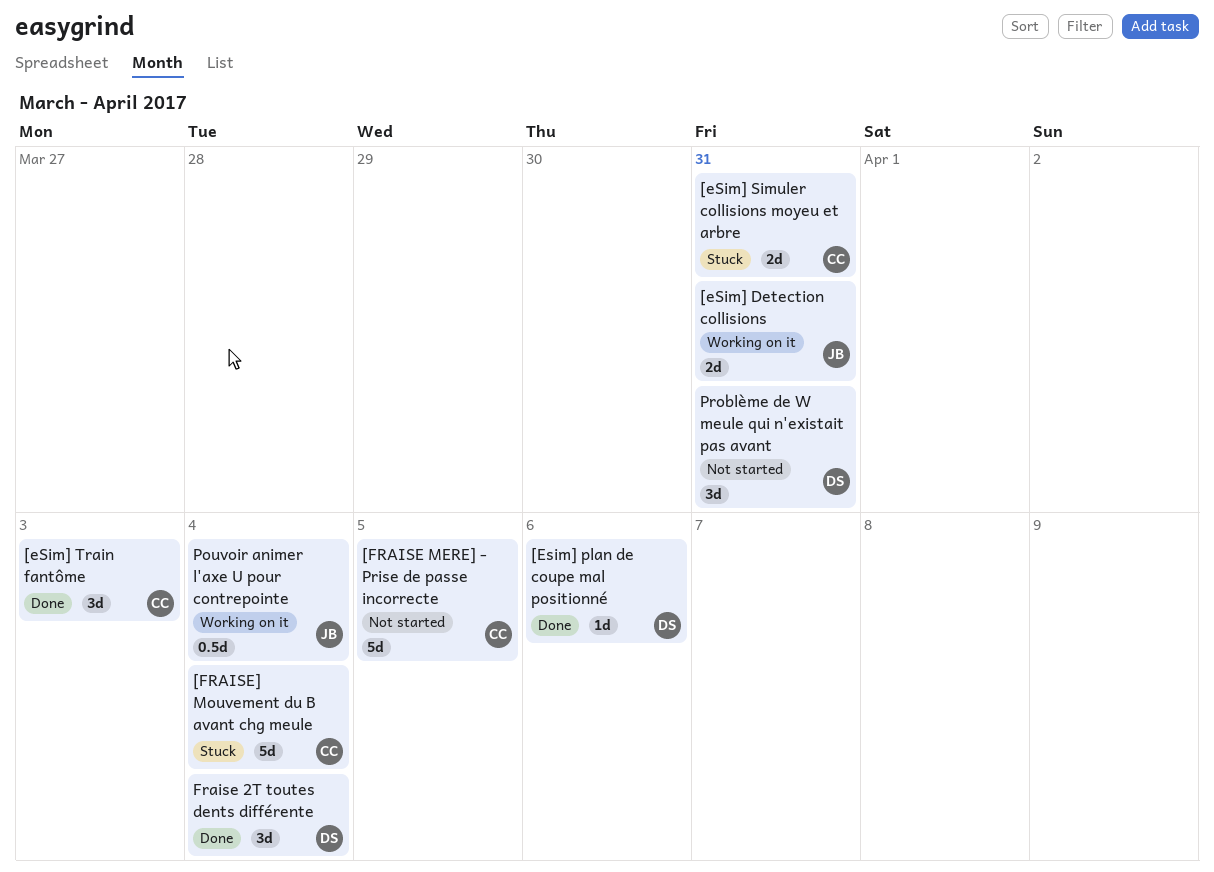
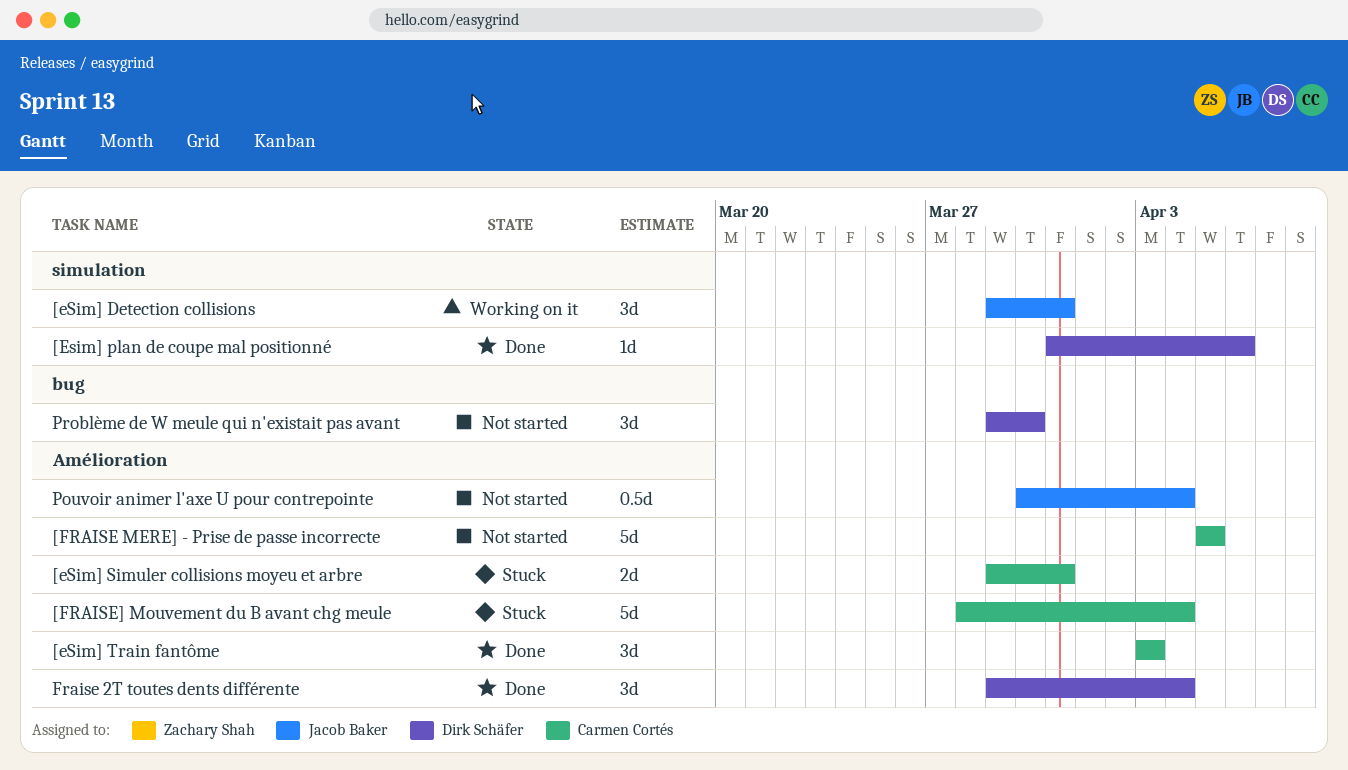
[eSim] Detection collisions, estimate: 2d -> 3d
Pouvoir animer l'axe U pour contrepointe, status: Working on it -> Not started
Problème de W meule qui n'existait pas avant, due: Mar 31 -> Mar 30

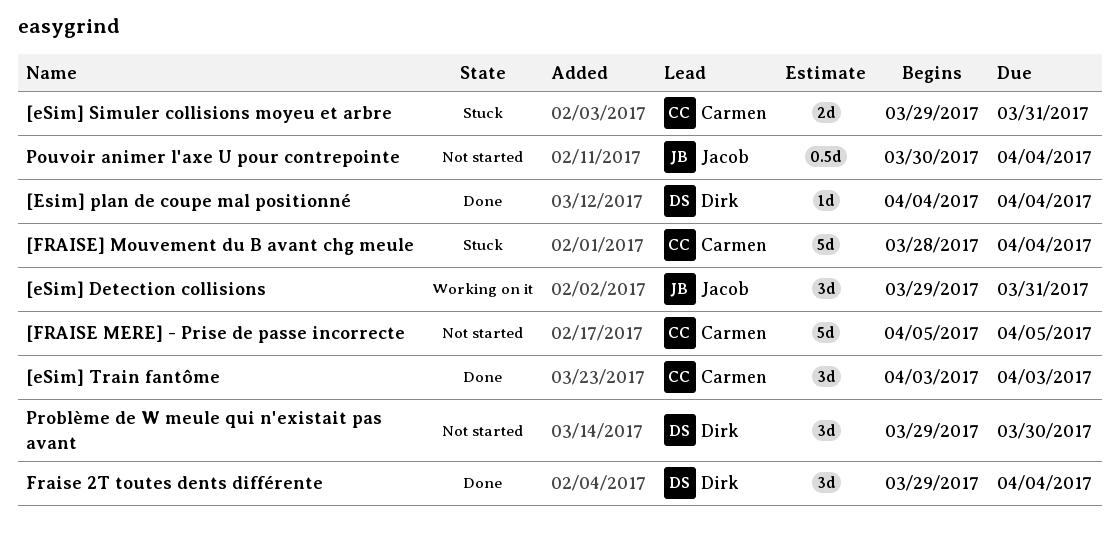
[Esim] plan de coupe mal positionné, start: Mar 31 -> Apr 4
[Esim] plan de coupe mal positionné, due: Apr 6 -> Apr 4

